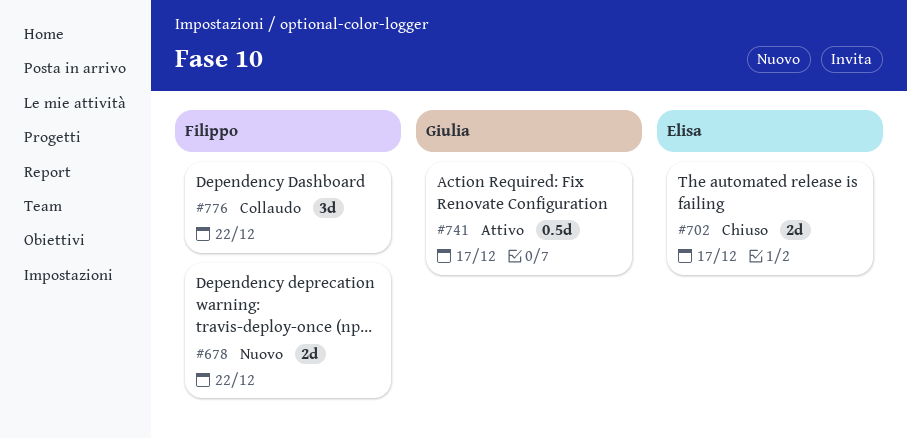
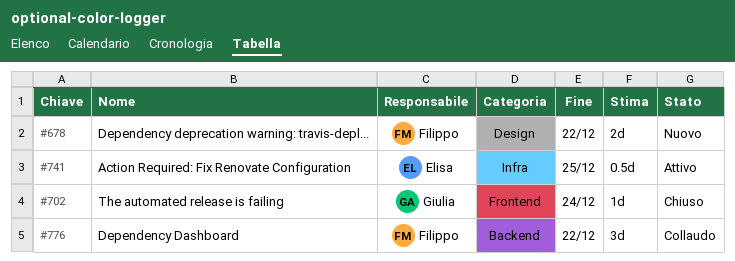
#702, owner: Elisa -> Giulia
#702, estimate: 2d -> 1d
#702, due: Dec 17 -> Dec 24
#741, owner: Giulia -> Elisa
#741, due: Dec 17 -> Dec 25

